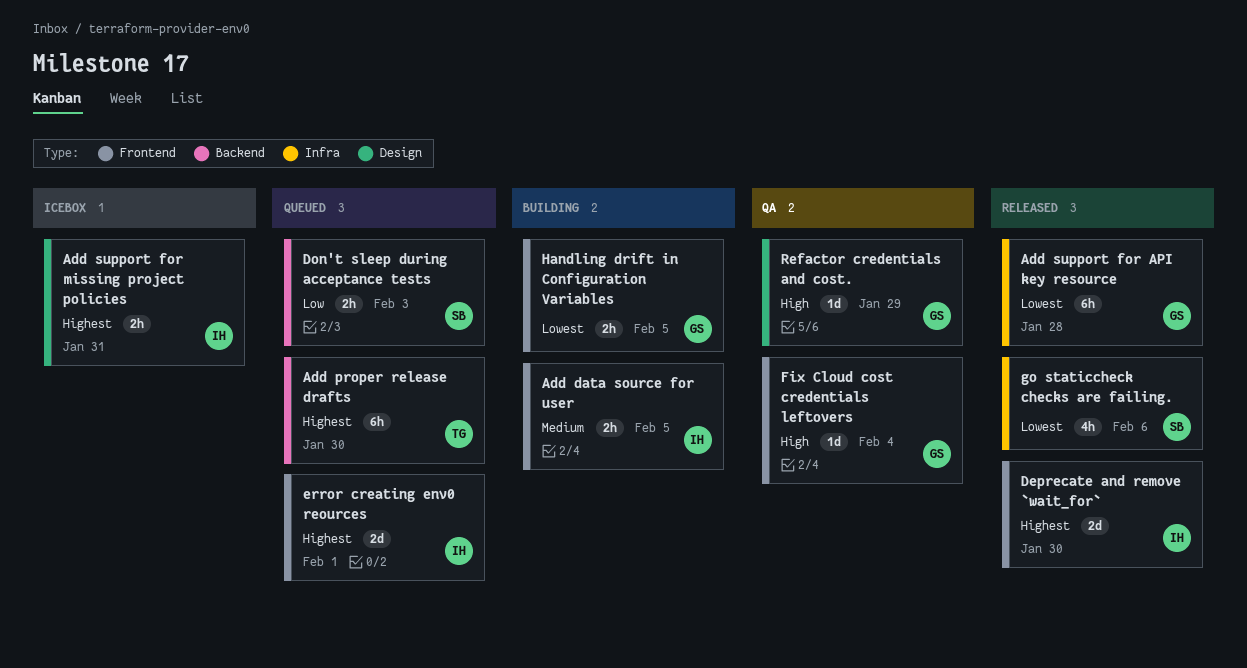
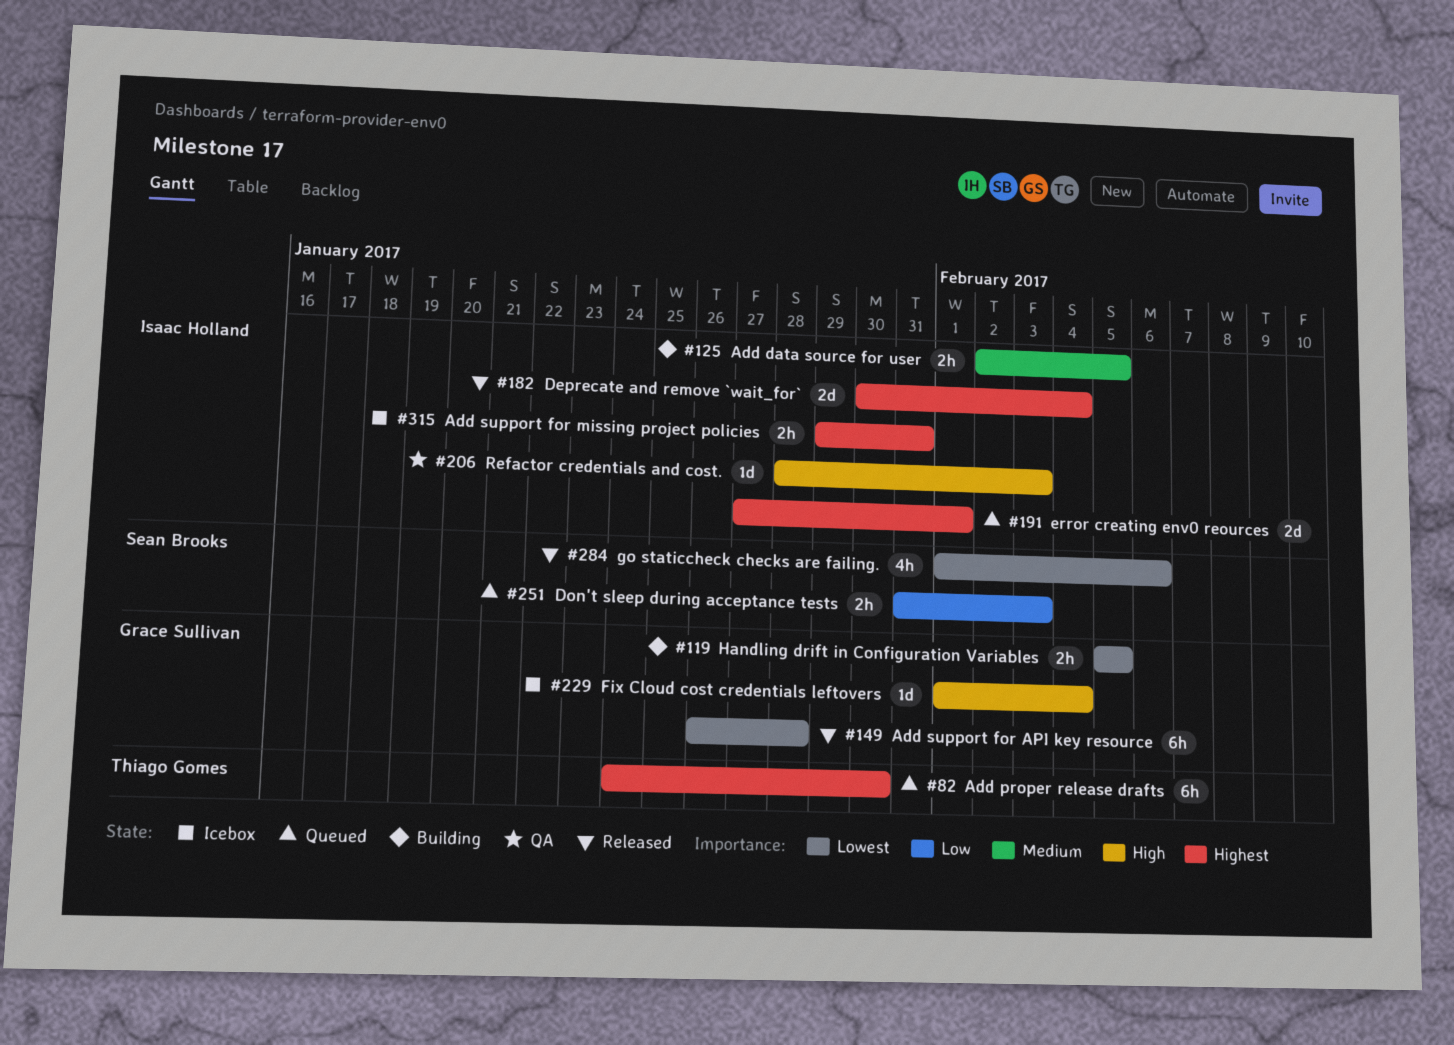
Deprecate and remove `wait_for`, due: Jan 30 -> Feb 4
Fix Cloud cost credentials leftovers, status: QA -> Icebox
Refactor credentials and cost., owner: Grace Sullivan -> Isaac Holland
Refactor credentials and cost., due: Jan 29 -> Feb 3

